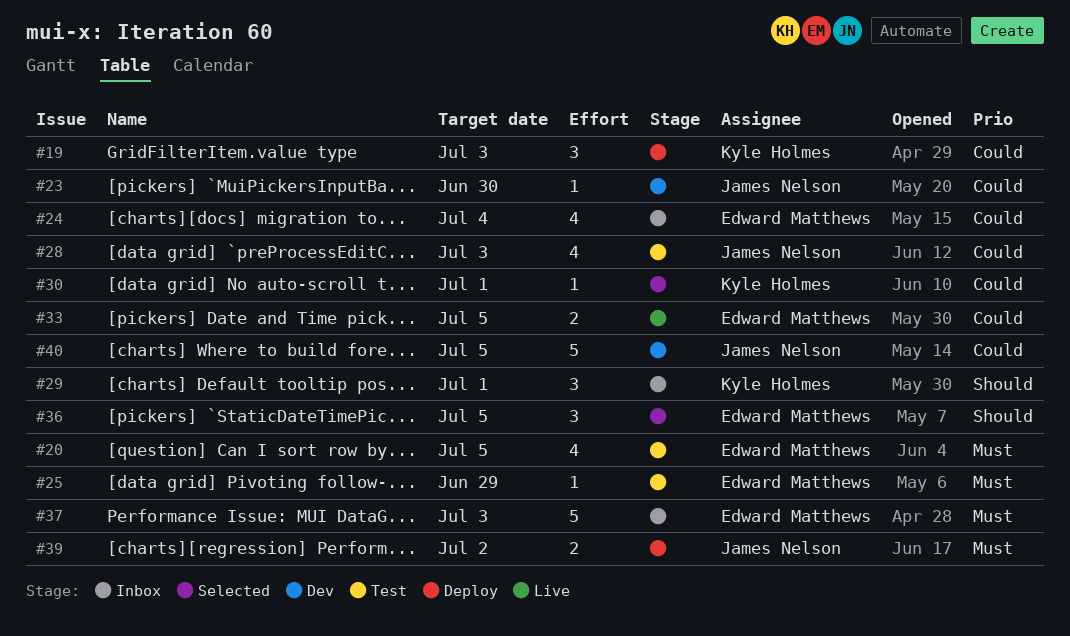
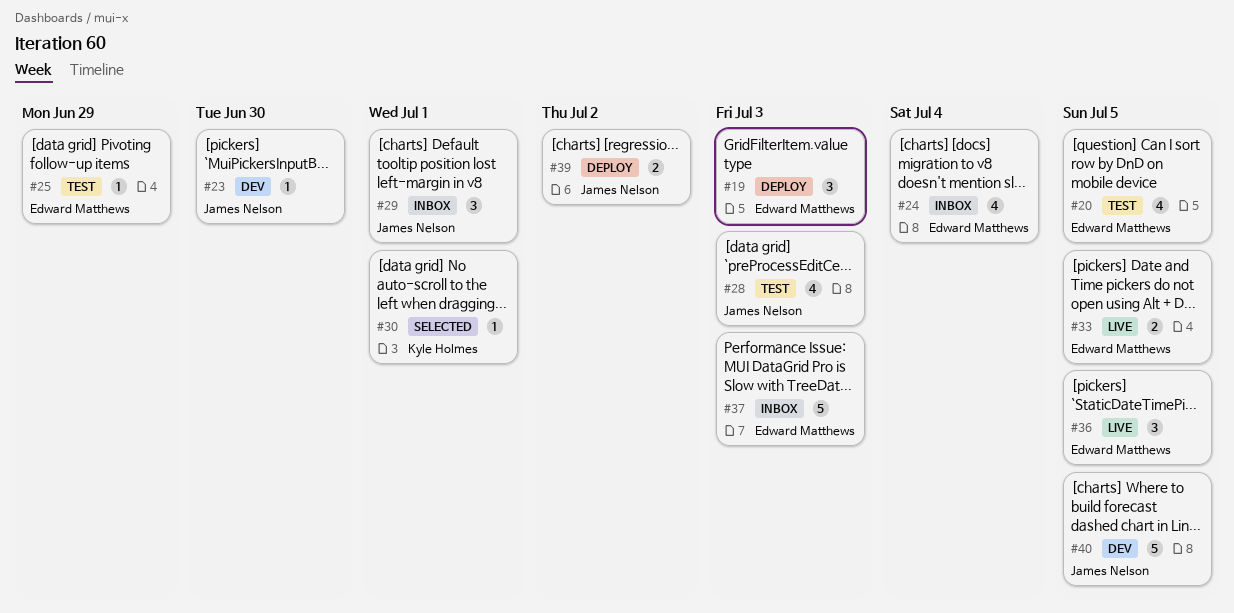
#19, owner: Kyle Holmes -> Edward Matthews
#29, owner: Kyle Holmes -> James Nelson
#36, status: Selected -> Live

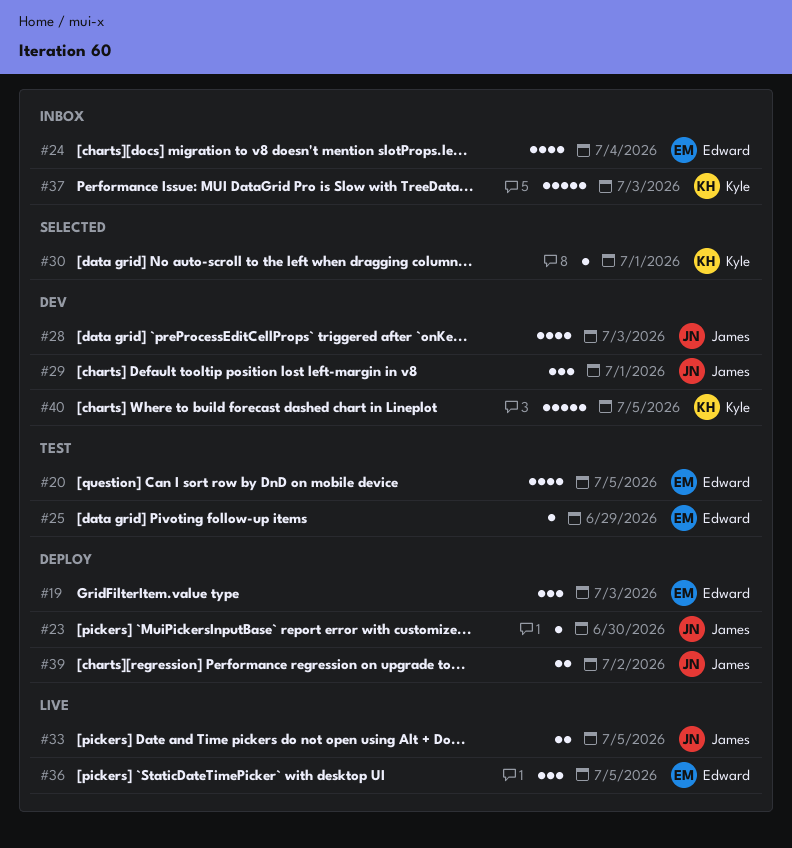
#23, status: Dev -> Deploy
#28, status: Test -> Dev
#29, status: Inbox -> Dev
#33, owner: Edward Matthews -> James Nelson
#37, owner: Edward Matthews -> Kyle Holmes
#40, owner: James Nelson -> Kyle Holmes

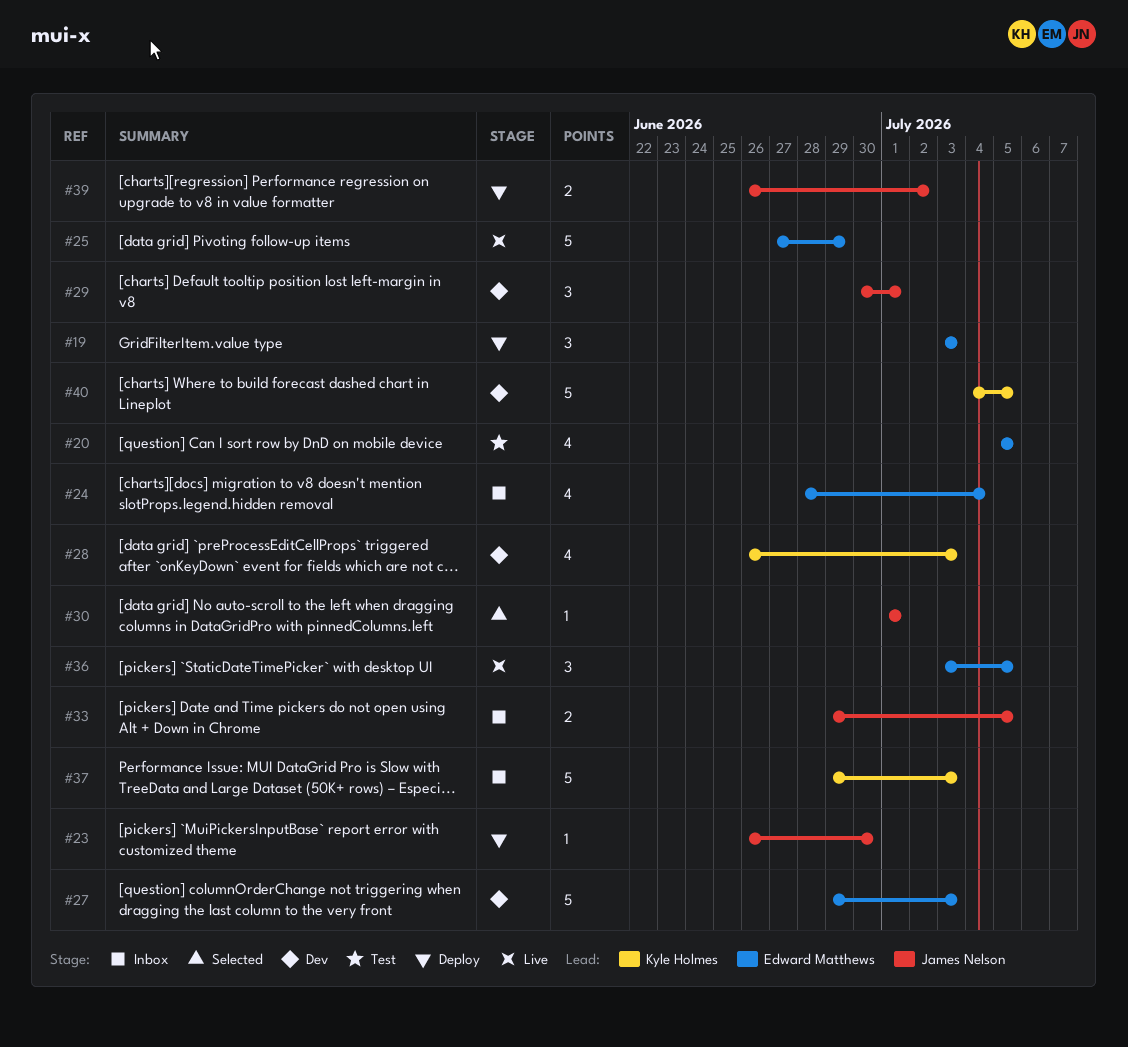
#25, status: Test -> Live
#25, estimate: 1 -> 5
#27: none -> present
#28, owner: James Nelson -> Kyle Holmes
#30, owner: Kyle Holmes -> James Nelson
#33, status: Live -> Inbox

